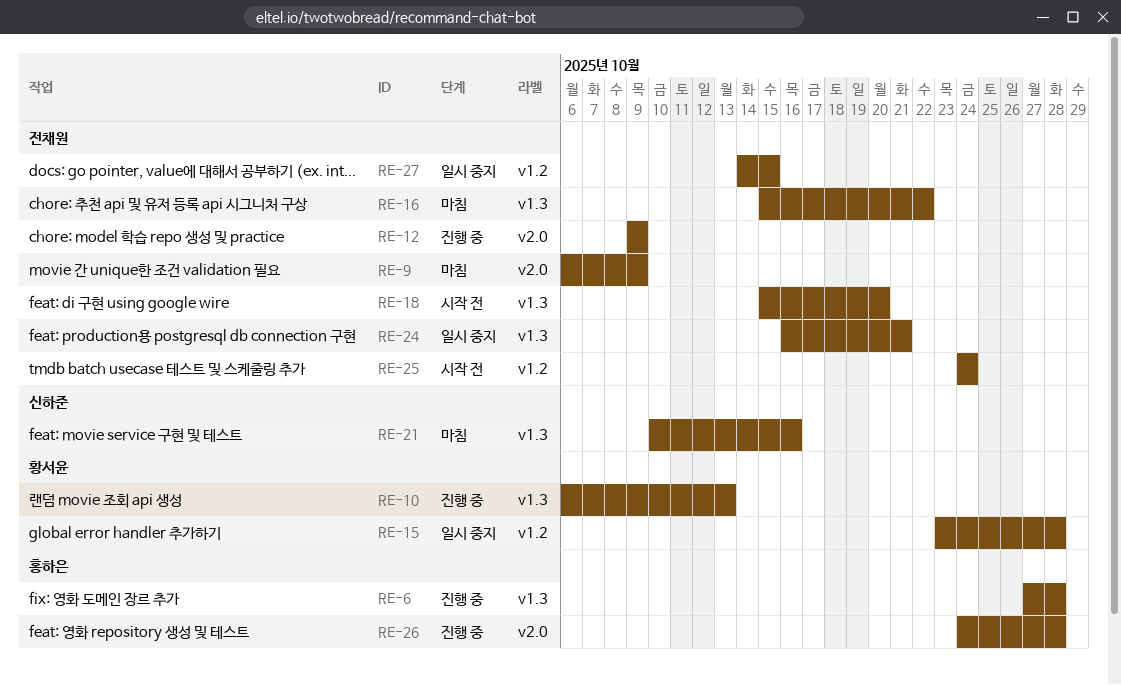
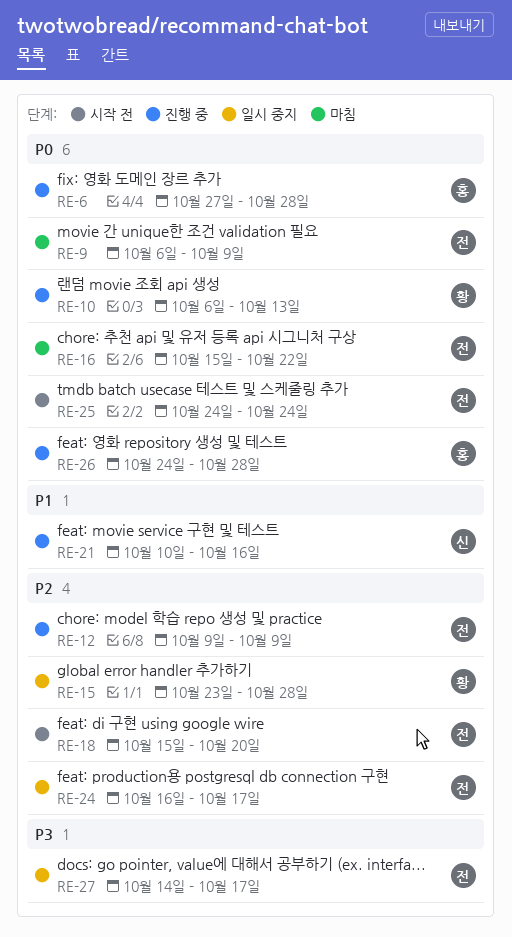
RE-21, status: 마침 -> 진행 중
RE-24, due: Oct 21 -> Oct 17
RE-27, due: Oct 15 -> Oct 17

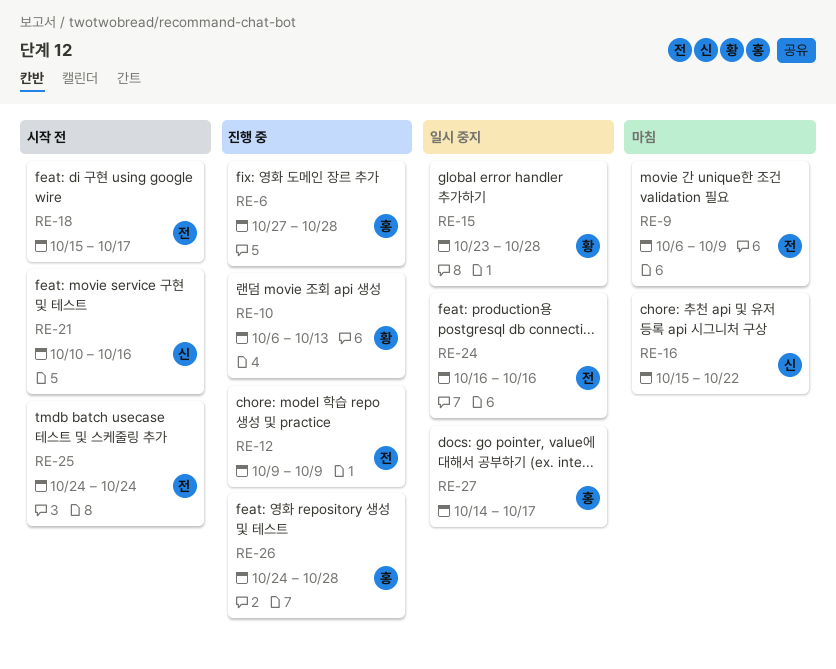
RE-16, owner: 전 -> 신
RE-18, due: Oct 20 -> Oct 17
RE-21, status: 진행 중 -> 시작 전
RE-24, due: Oct 17 -> Oct 16
RE-27, owner: 전 -> 홍

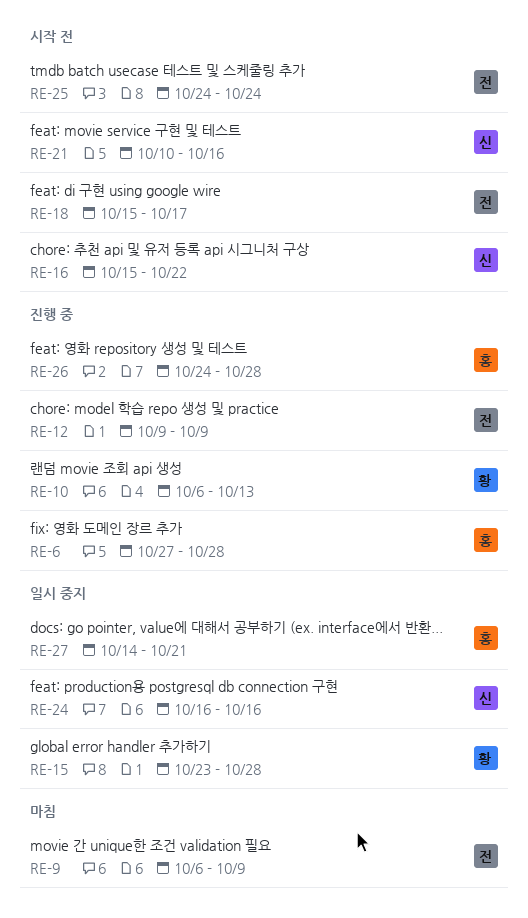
RE-16, status: 마침 -> 시작 전
RE-24, owner: 전 -> 신
RE-27, due: Oct 17 -> Oct 21

